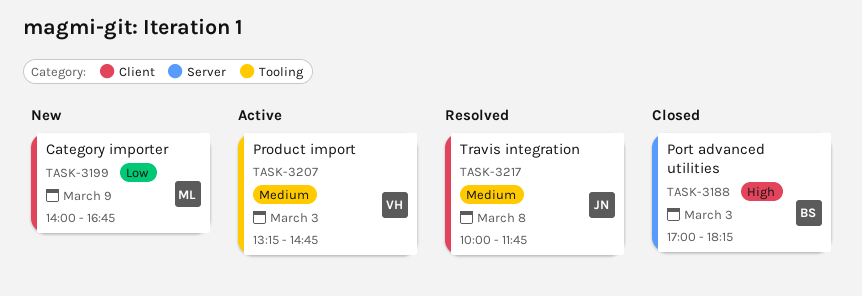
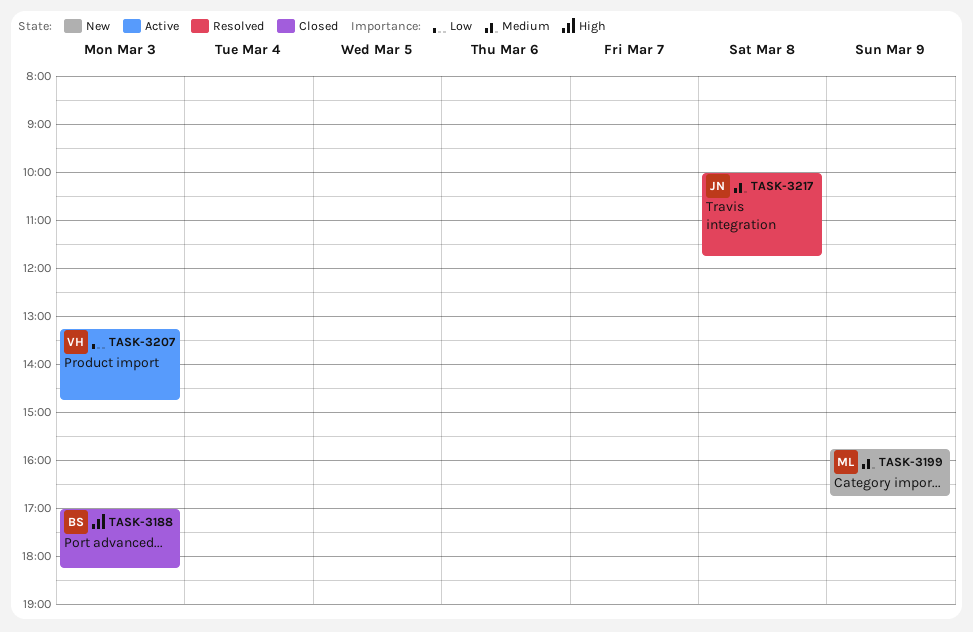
TASK-3199, priority: Low -> Medium
TASK-3199, begins: 14:00 -> 15:45
TASK-3207, priority: Medium -> Low

